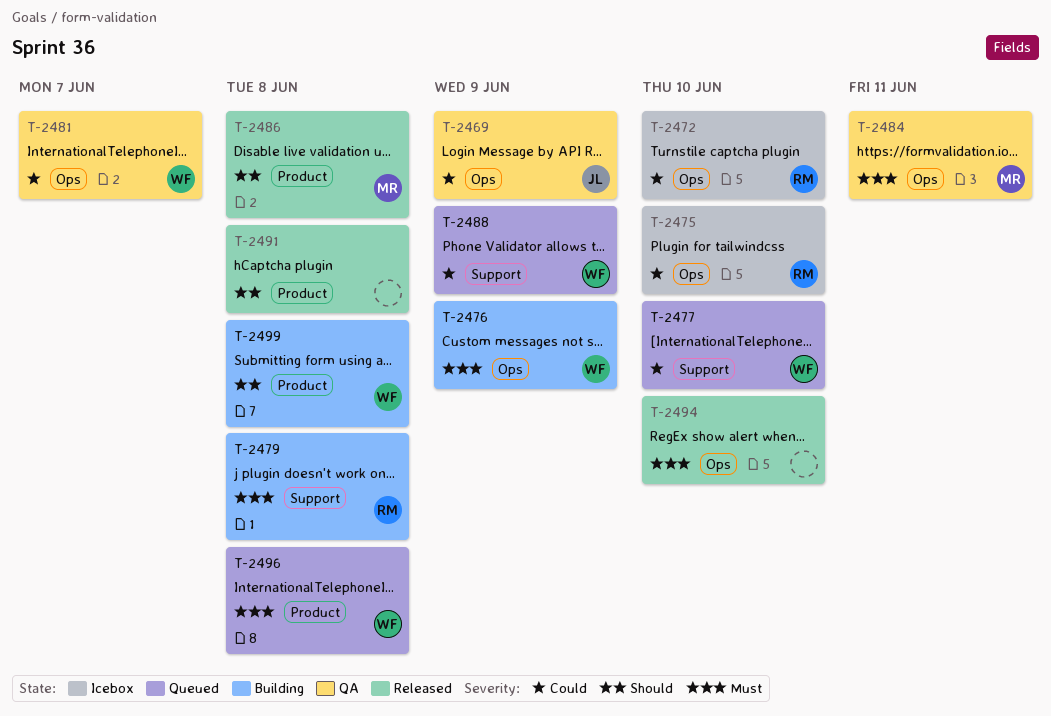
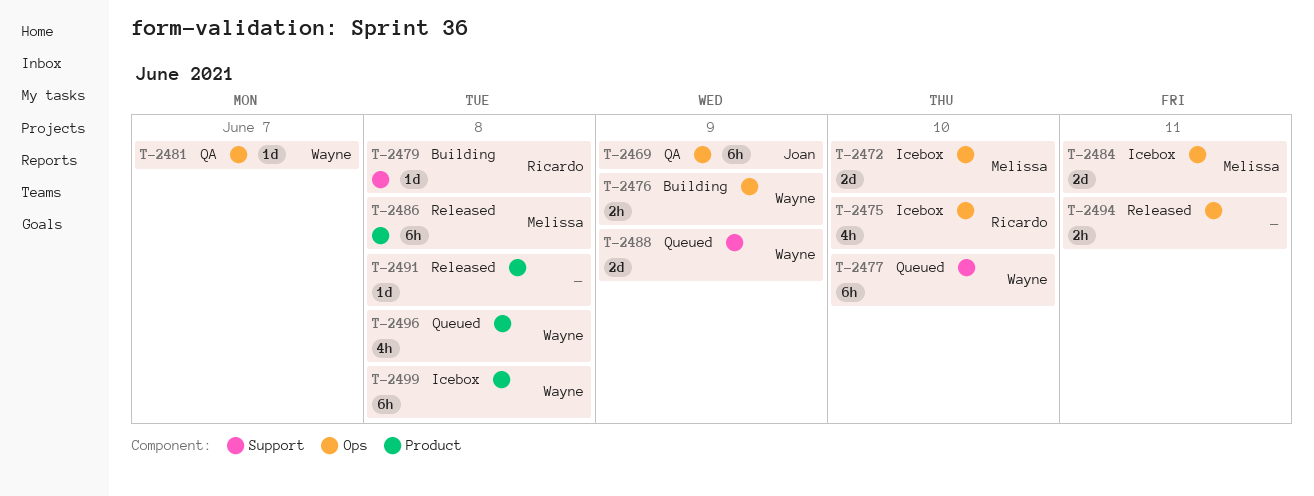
T-2472, owner: Ricardo -> Melissa
T-2484, status: QA -> Icebox
T-2494, due: Jun 10 -> Jun 11
T-2499, status: Building -> Icebox

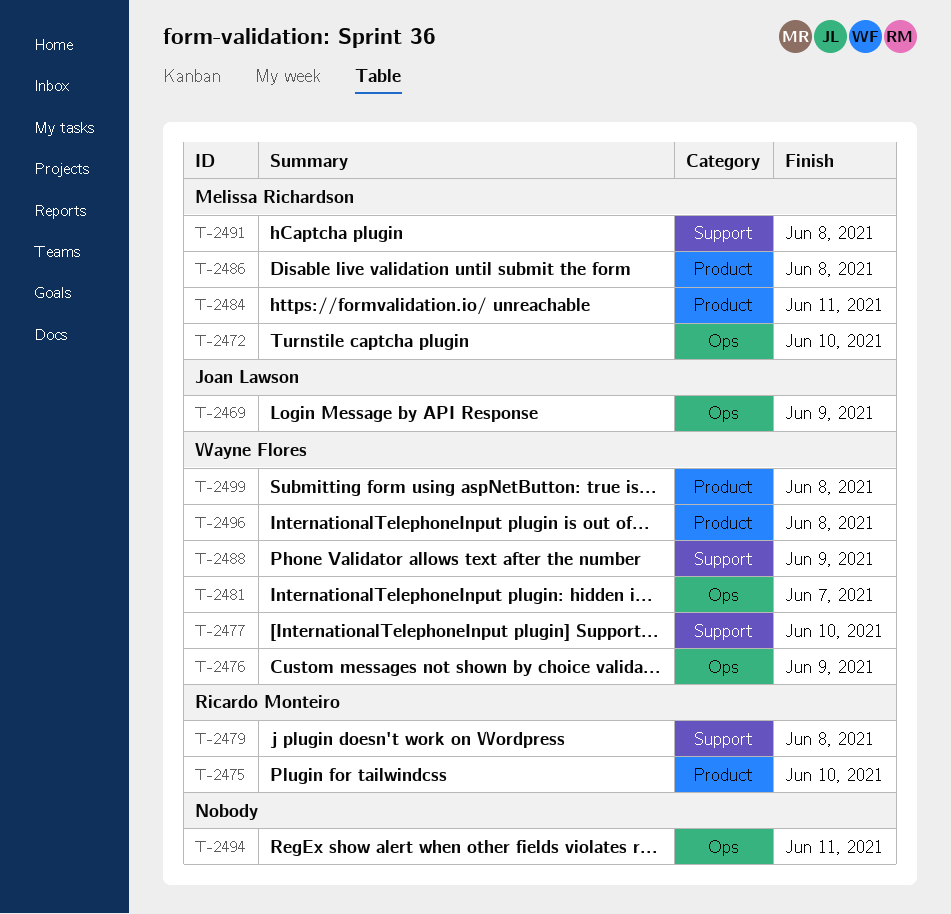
T-2475, label: Ops -> Product
T-2484, label: Ops -> Product
T-2491, owner: none -> Melissa Richardson
T-2491, label: Product -> Support

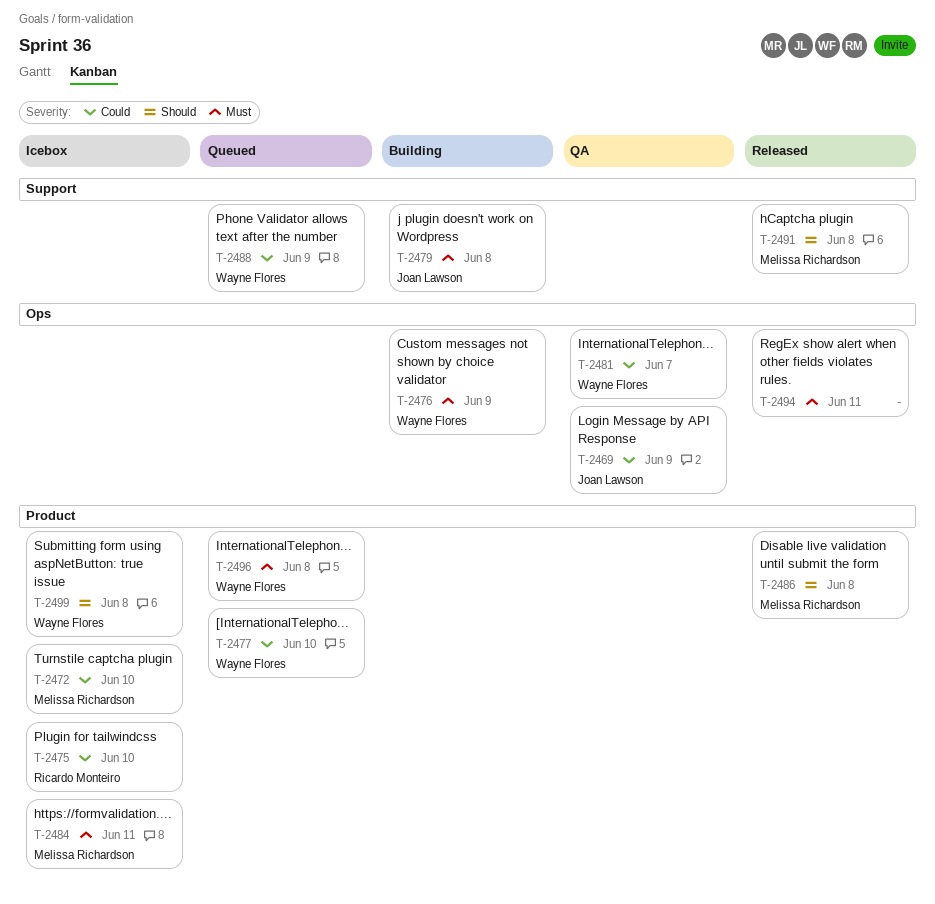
T-2472, label: Ops -> Product
T-2477, label: Support -> Product
T-2479, owner: Ricardo Monteiro -> Joan Lawson

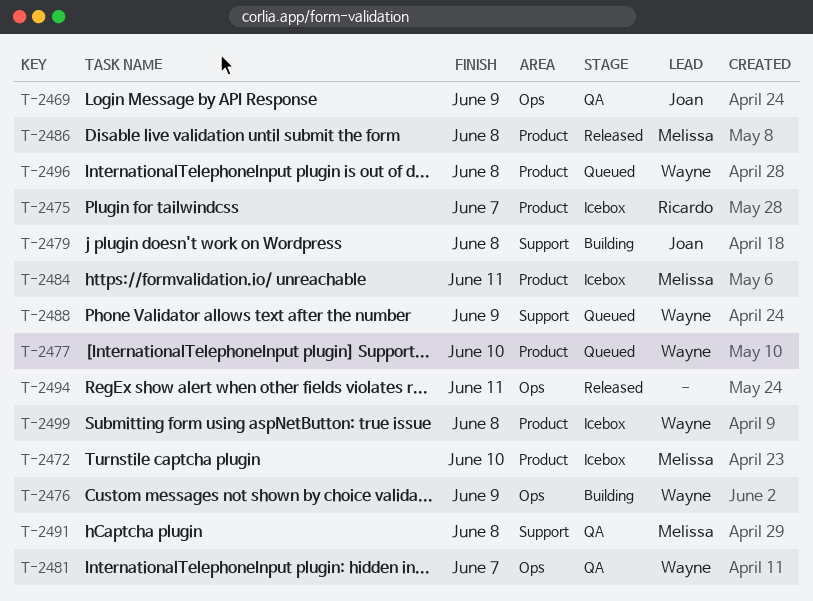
T-2475, due: Jun 10 -> Jun 7
T-2491, status: Released -> QA

